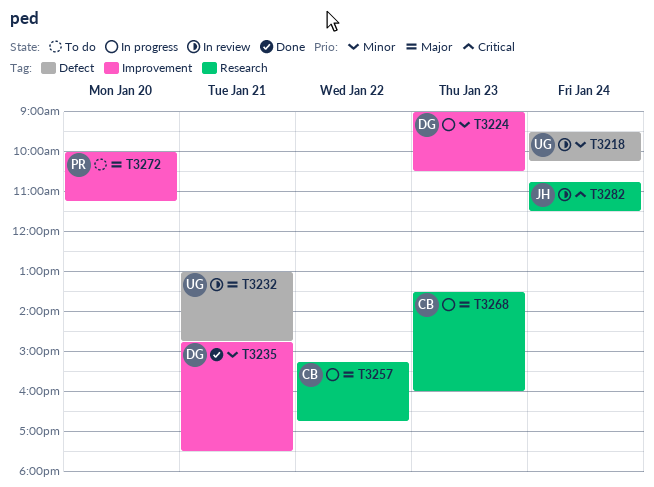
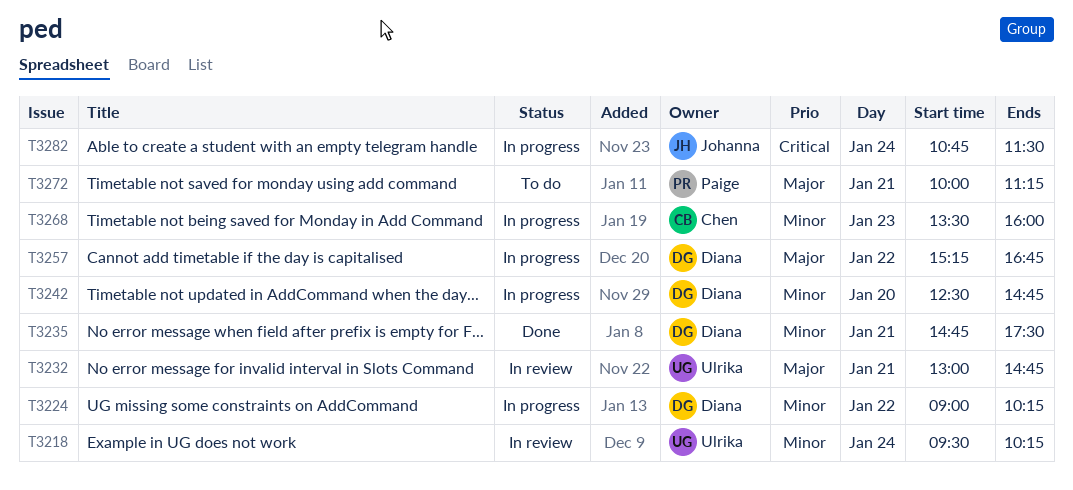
T3224, day: Jan 23 -> Jan 22
T3224, ends: 10:30 -> 10:15
T3242: none -> present
T3257, owner: Chen -> Diana
T3268, priority: Major -> Minor
T3272, day: Jan 20 -> Jan 21
T3282, status: In review -> In progress

